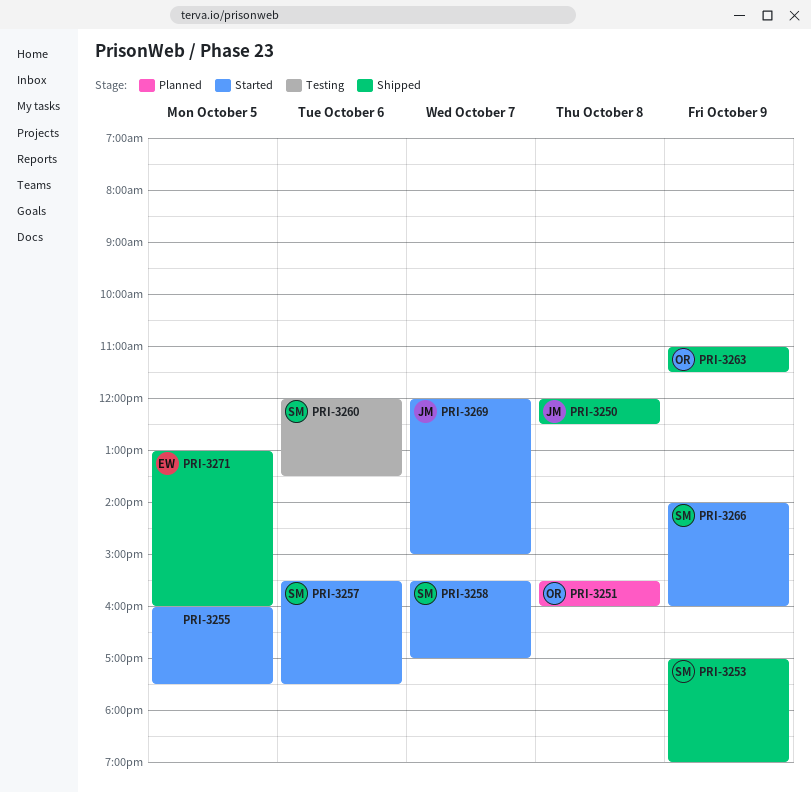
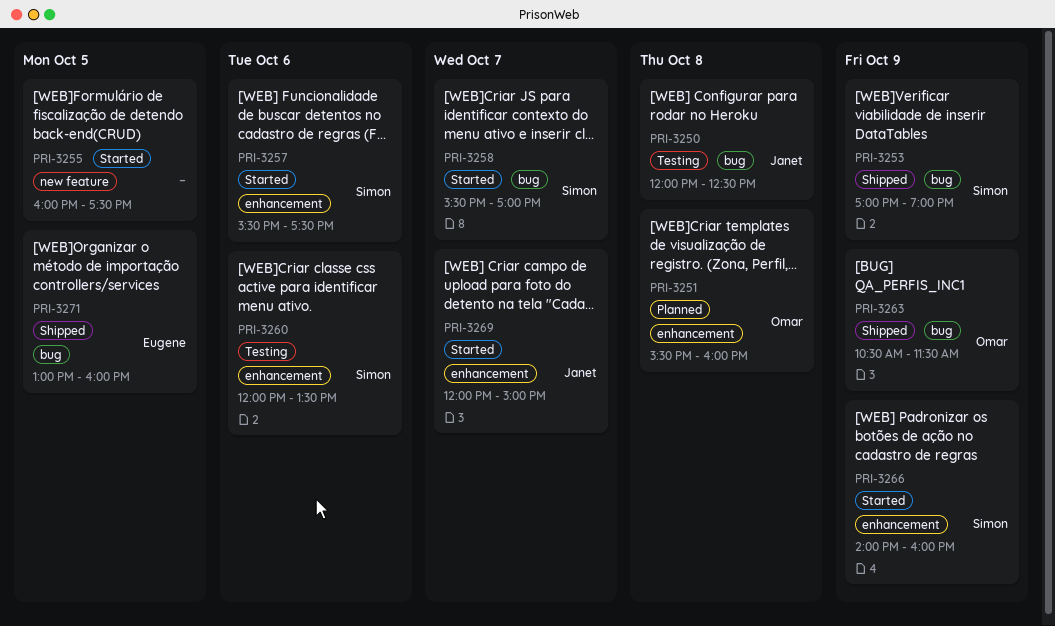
PRI-3250, status: Shipped -> Testing
PRI-3263, begins: 11:00 -> 10:30

